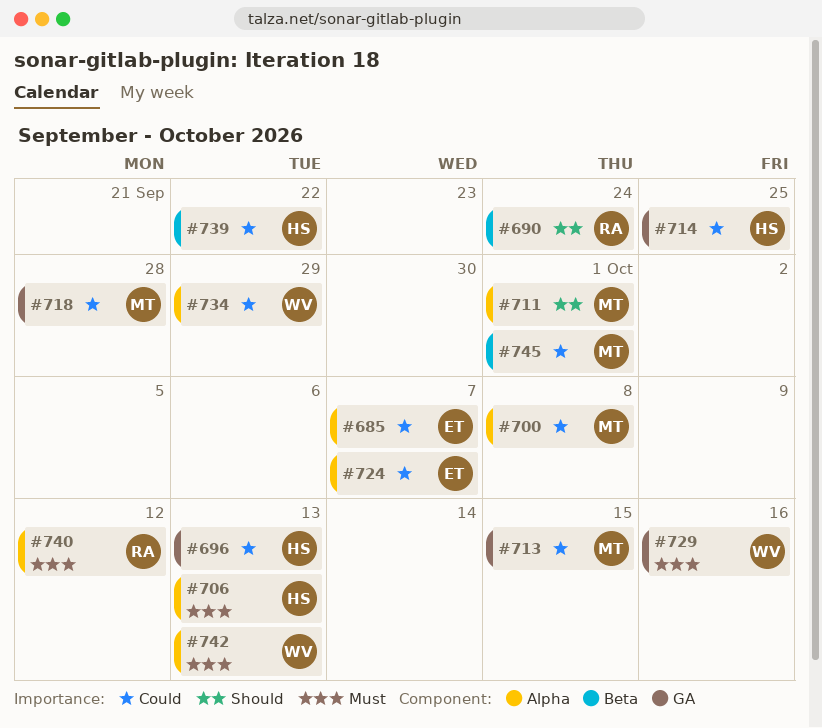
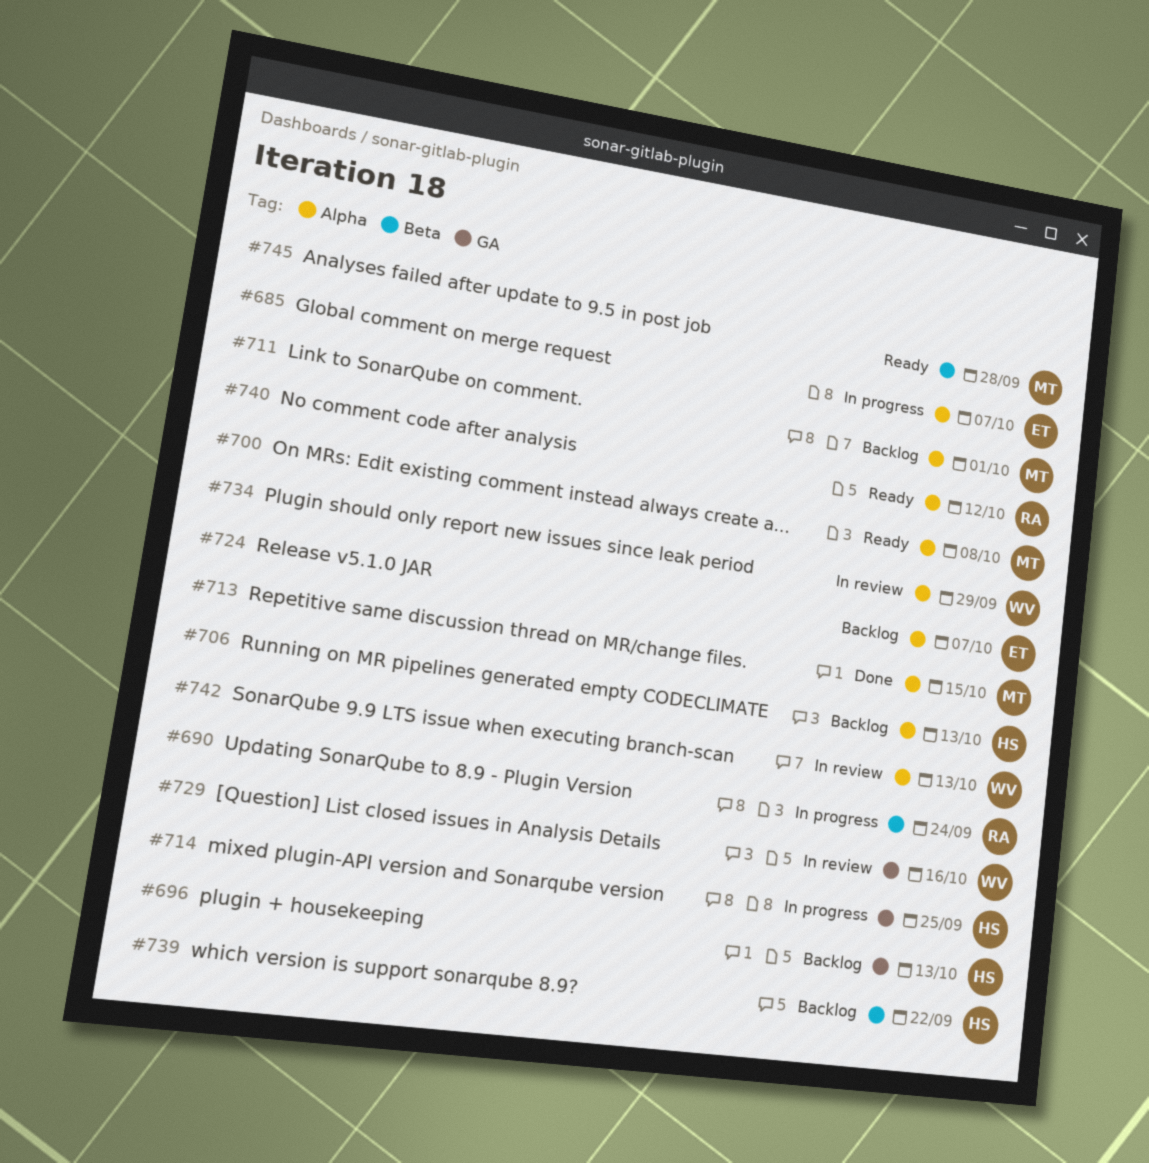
#713, label: GA -> Alpha
#718: present -> none
#745, due: Oct 1 -> Sep 28

